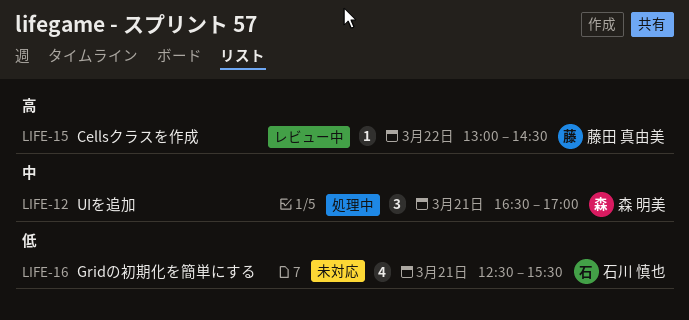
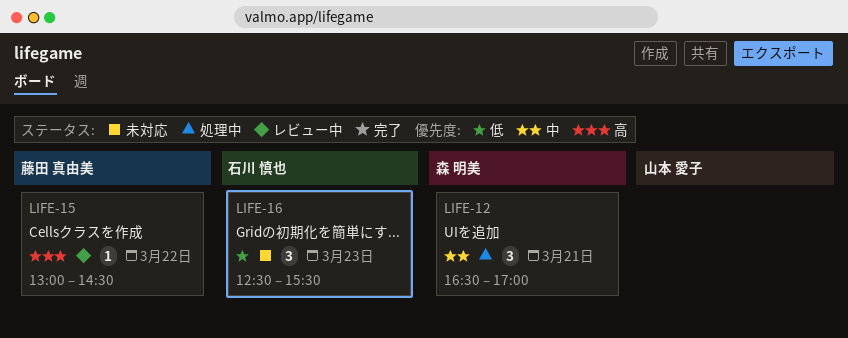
LIFE-16, estimate: 4 -> 3
LIFE-16, day: Mar 21 -> Mar 23

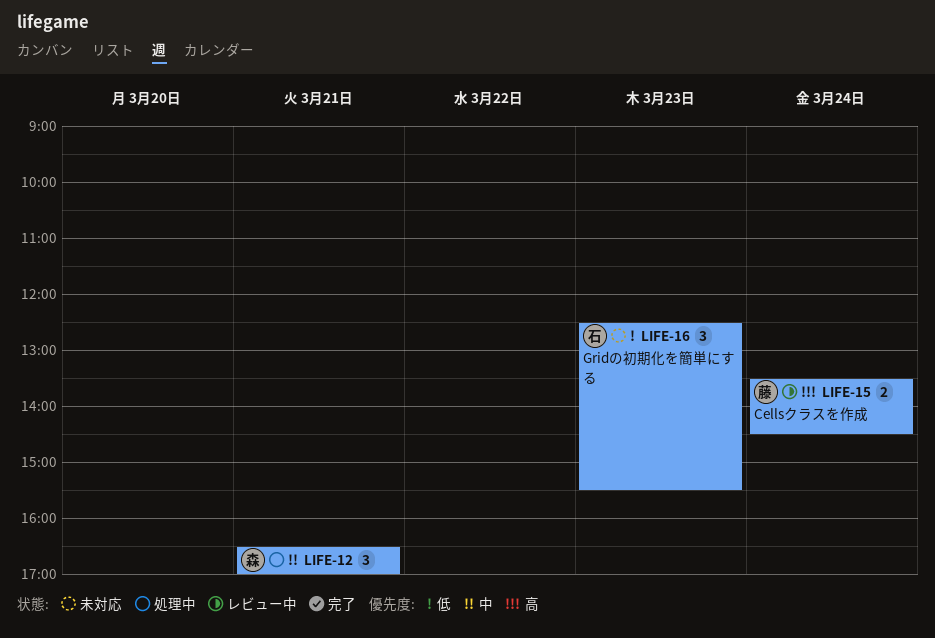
LIFE-15, estimate: 1 -> 2
LIFE-15, day: Mar 22 -> Mar 24
LIFE-15, begins: 13:00 -> 13:30

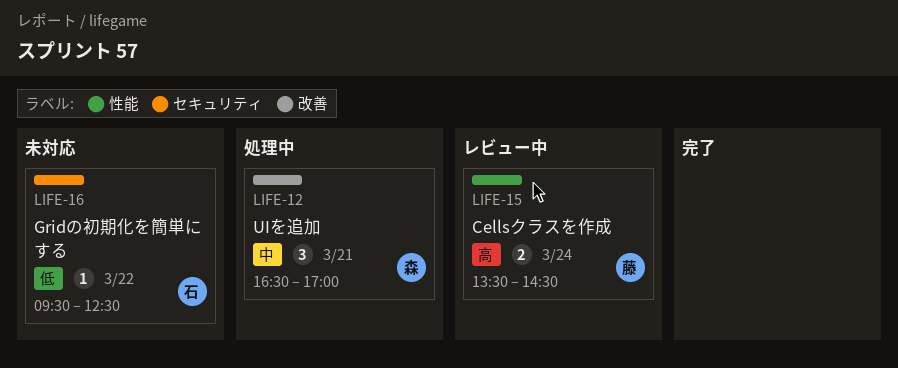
LIFE-16, estimate: 3 -> 1
LIFE-16, day: Mar 23 -> Mar 22
LIFE-16, begins: 12:30 -> 09:30
LIFE-16, ends: 15:30 -> 12:30

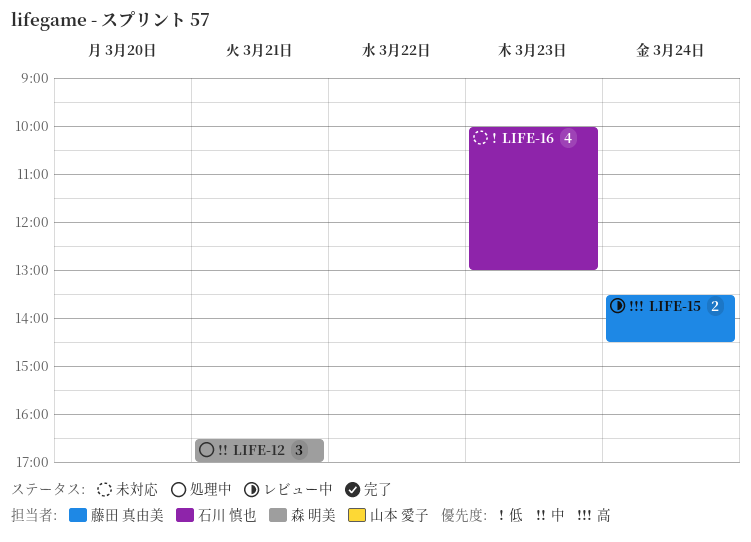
LIFE-16, estimate: 1 -> 4
LIFE-16, day: Mar 22 -> Mar 23
LIFE-16, begins: 09:30 -> 10:00
LIFE-16, ends: 12:30 -> 13:00

